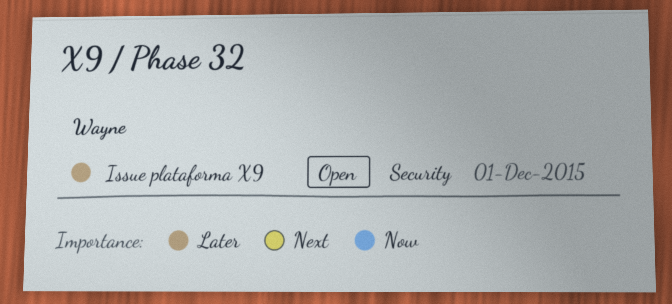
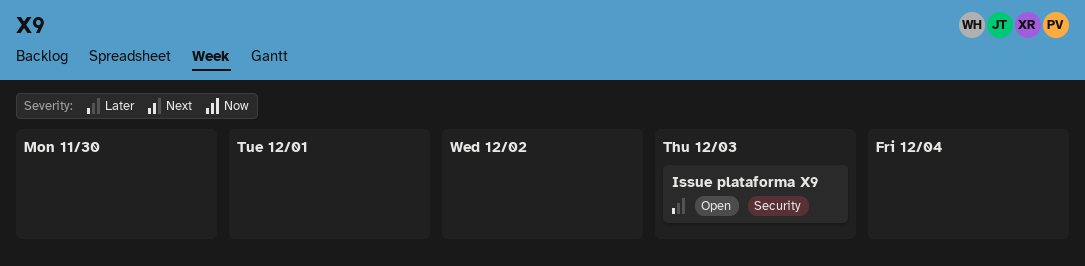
Issue plataforma X9, due: Dec 1 -> Dec 3

